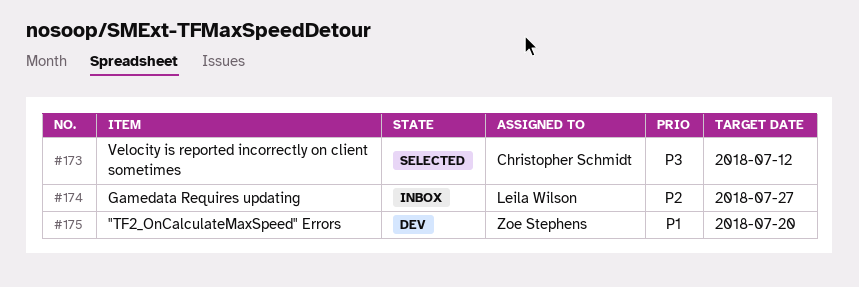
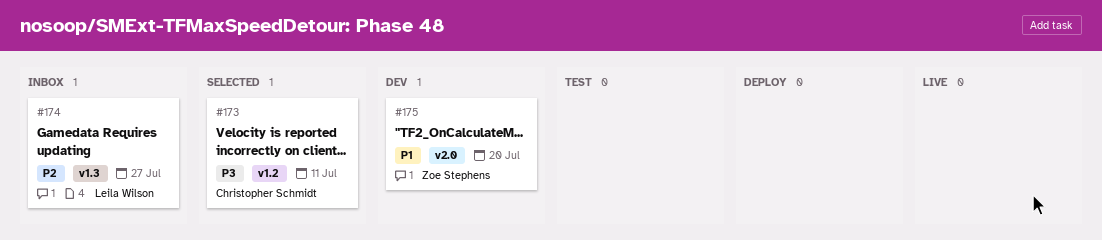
#173, due: Jul 12 -> Jul 11

